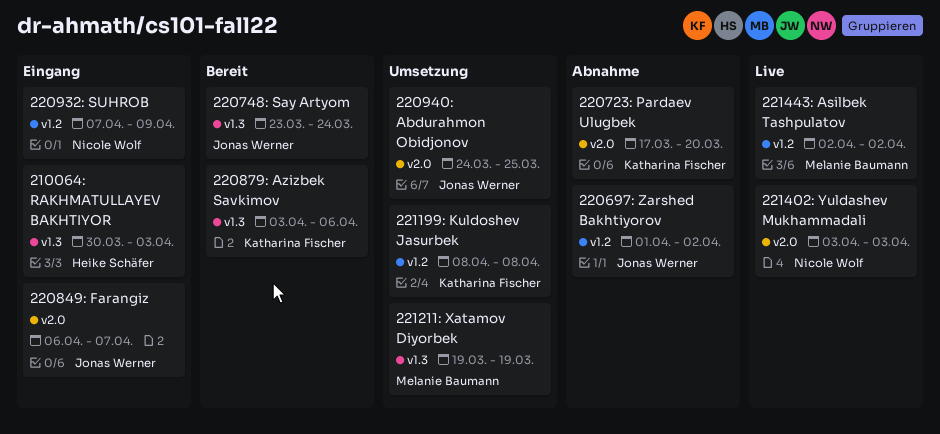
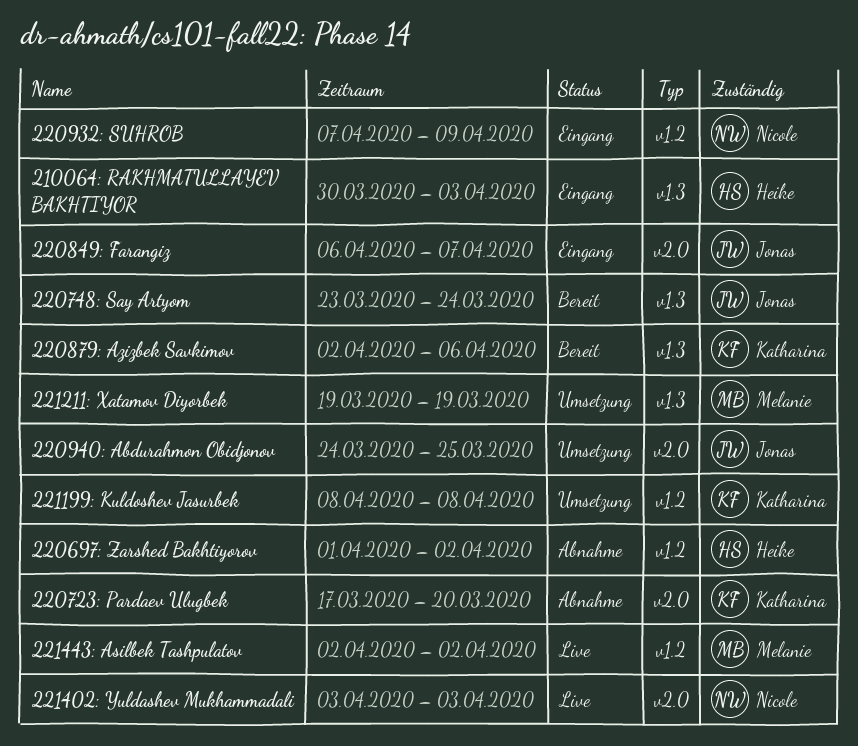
220697: Zarshed Bakhtiyorov, owner: Jonas Werner -> Heike Schäfer
220879: Azizbek Savkimov, start: Apr 3 -> Apr 2

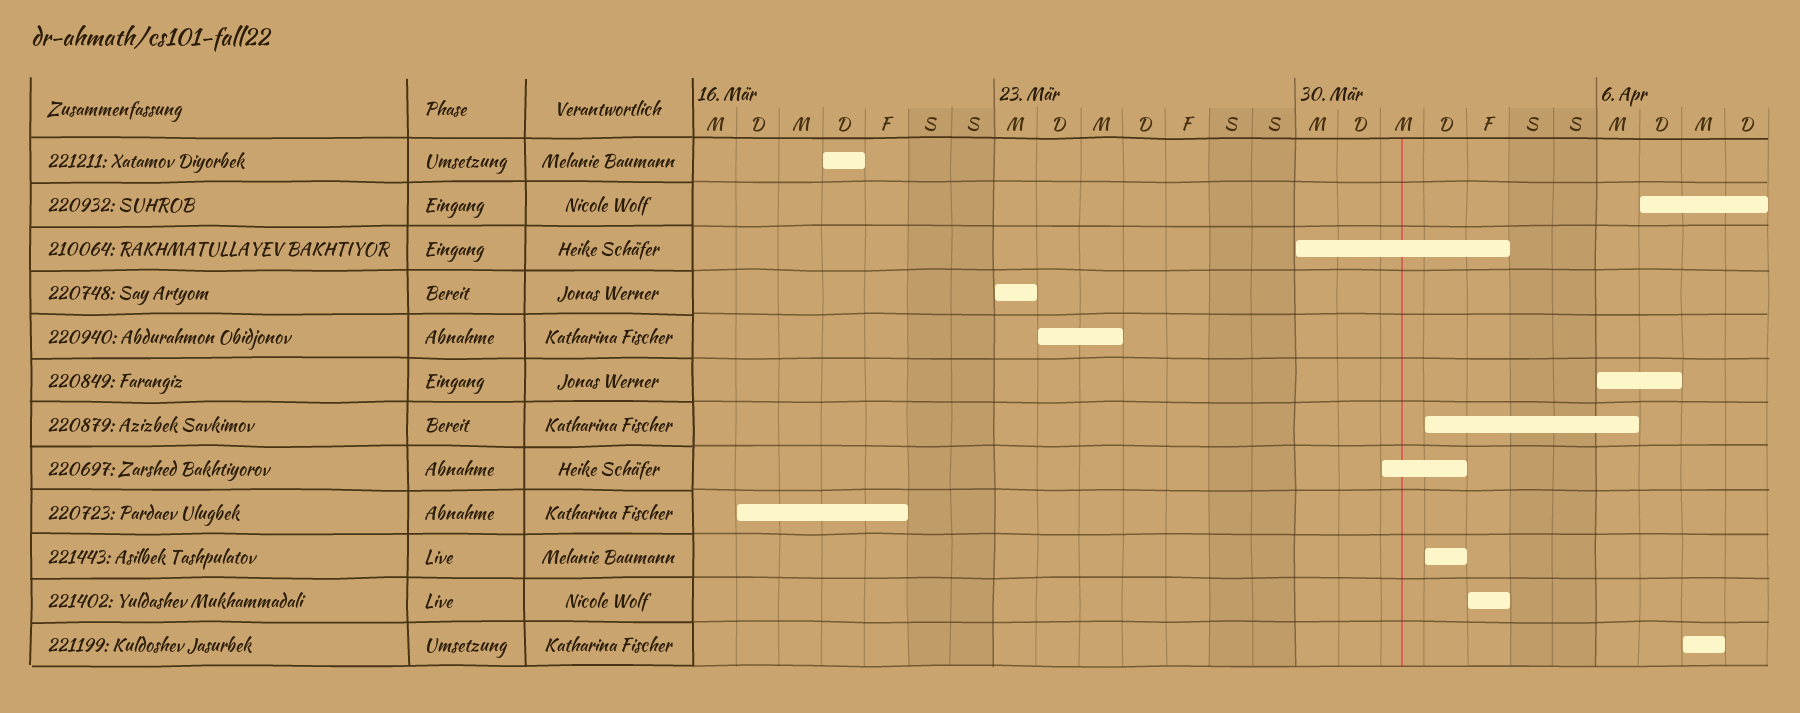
220748: Say Artyom, due: Mar 24 -> Mar 23
220940: Abdurahmon Obidjonov, status: Umsetzung -> Abnahme
220940: Abdurahmon Obidjonov, owner: Jonas Werner -> Katharina Fischer

